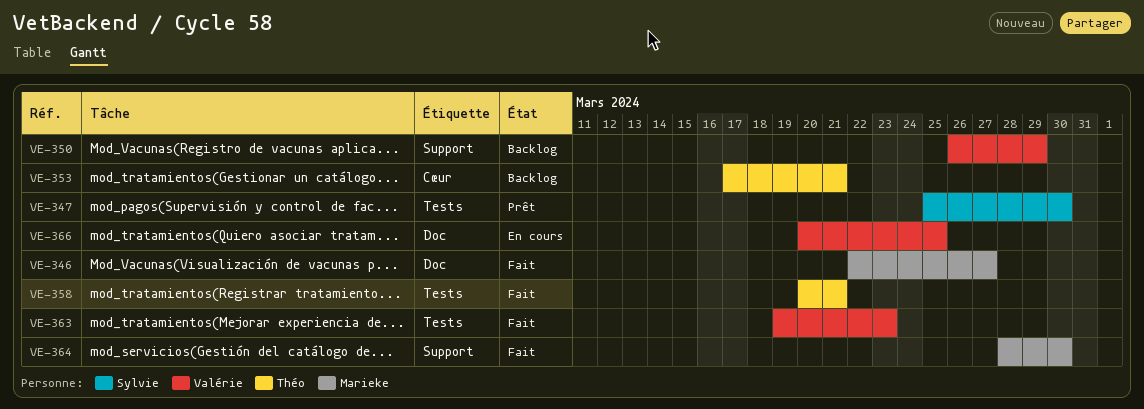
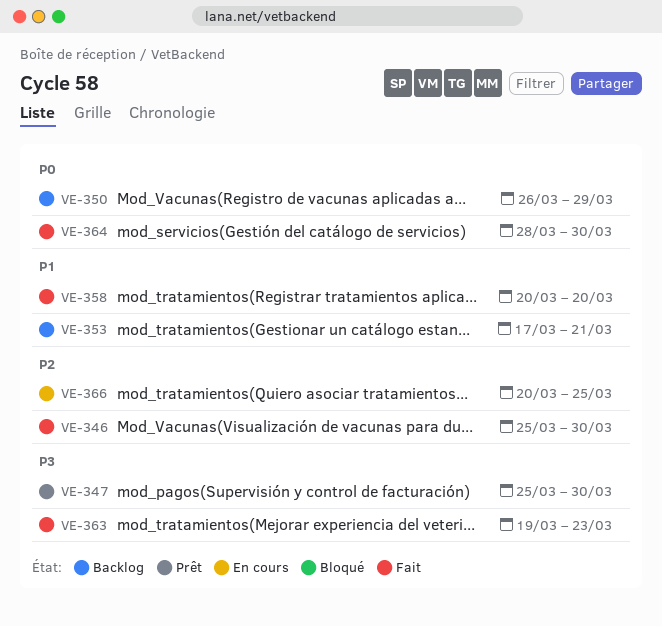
VE-346, start: Mar 22 -> Mar 25
VE-346, due: Mar 27 -> Mar 30
VE-358, due: Mar 21 -> Mar 20

